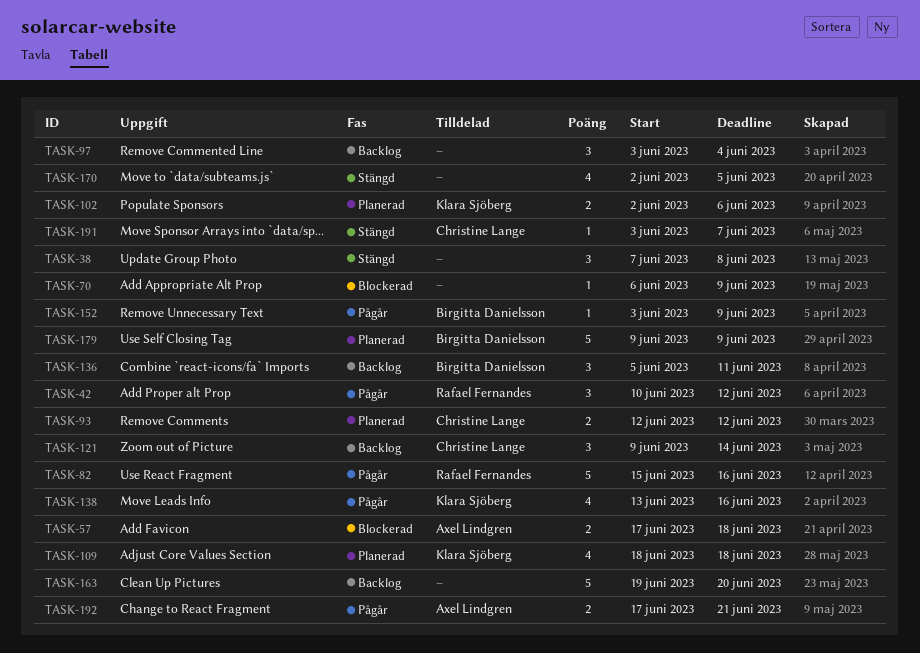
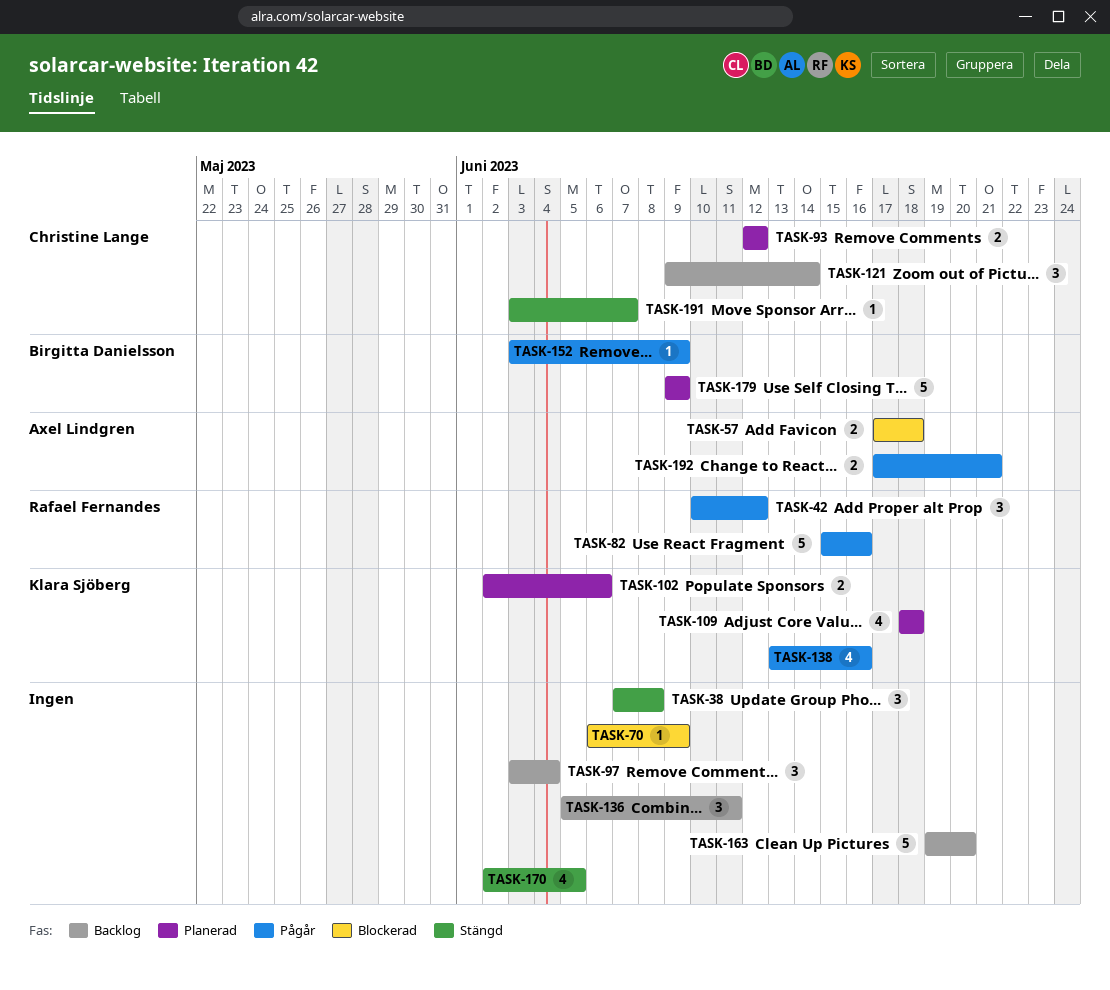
TASK-136, owner: Birgitta Danielsson -> none

